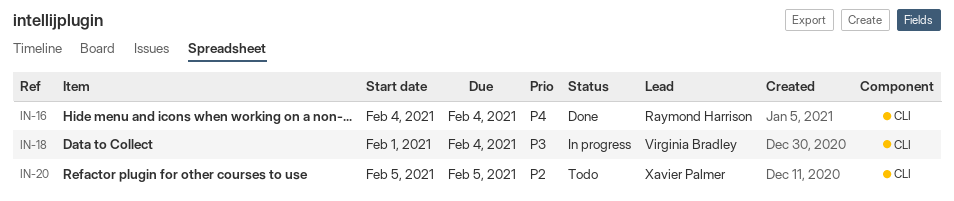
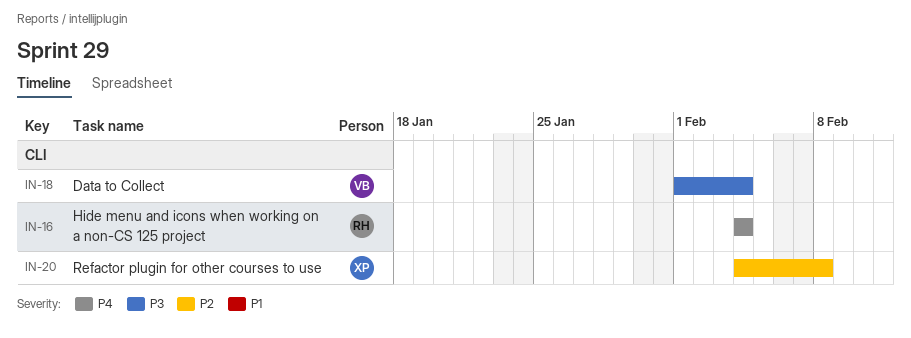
IN-20, start: Feb 5 -> Feb 4
IN-20, due: Feb 5 -> Feb 8

